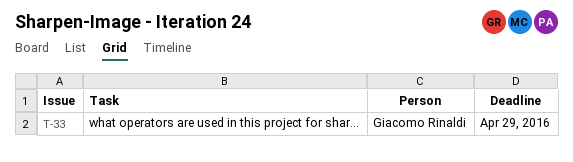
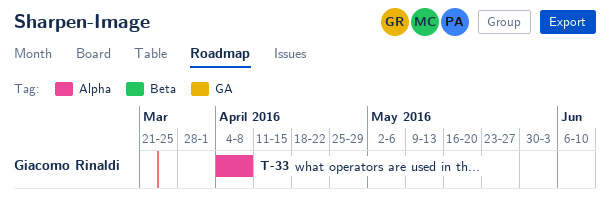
T-33, due: Apr 29 -> Apr 8

